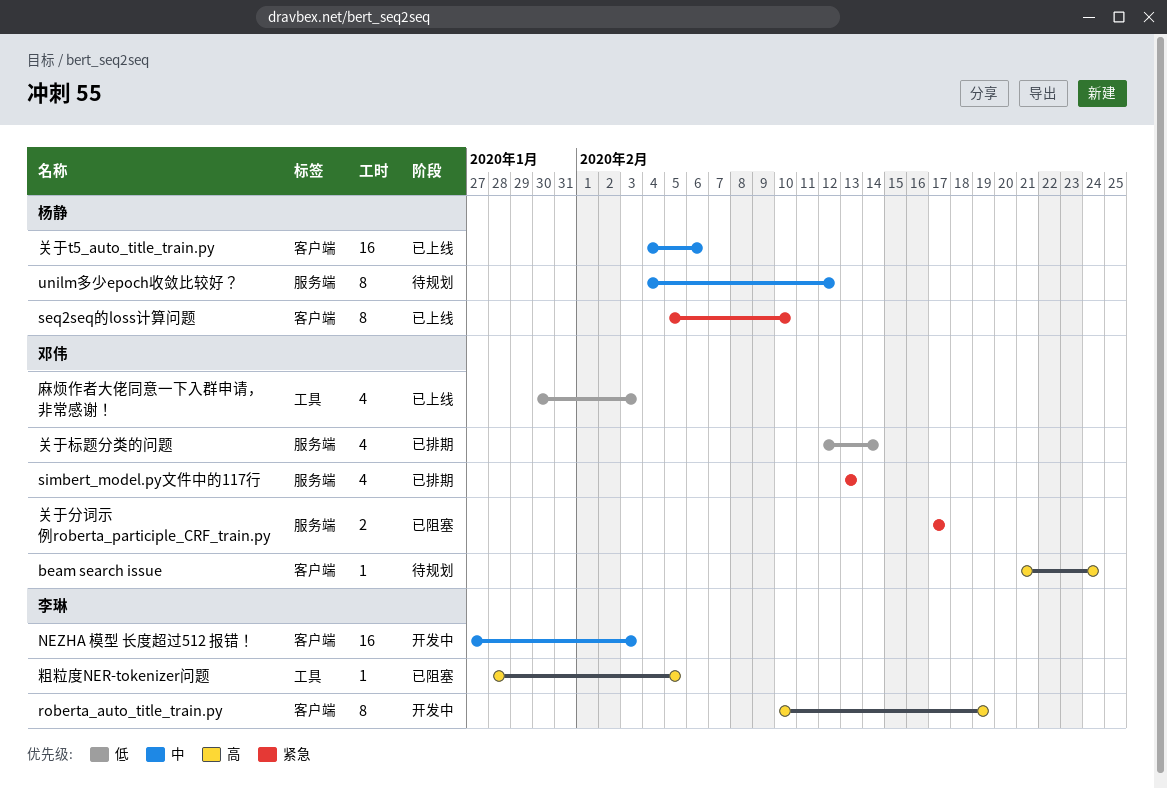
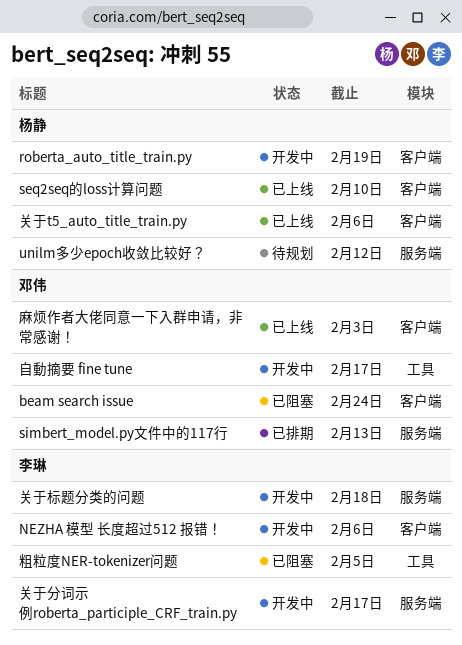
beam search issue, status: 待规划 -> 已阻塞
NEZHA 模型 长度超过512 报错！, due: Feb 3 -> Feb 6
roberta_auto_title_train.py, owner: 李琳 -> 杨静
关于分词示例roberta_participle_CRF_train.py, status: 已阻塞 -> 开发中
关于分词示例roberta_participle_CRF_train.py, owner: 邓伟 -> 李琳
关于标题分类的问题, status: 已排期 -> 开发中
关于标题分类的问题, owner: 邓伟 -> 李琳
关于标题分类的问题, due: Feb 14 -> Feb 18
自動摘要 fine tune: none -> present
麻烦作者大佬同意一下入群申请，非常感谢！, label: 工具 -> 客户端

